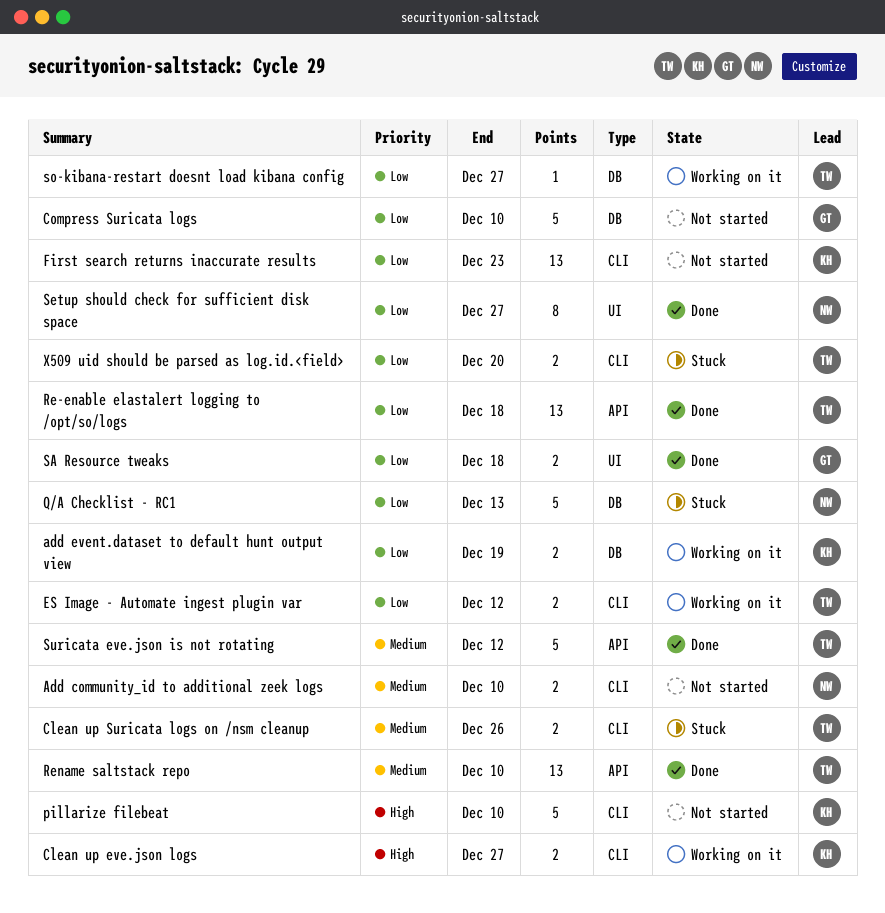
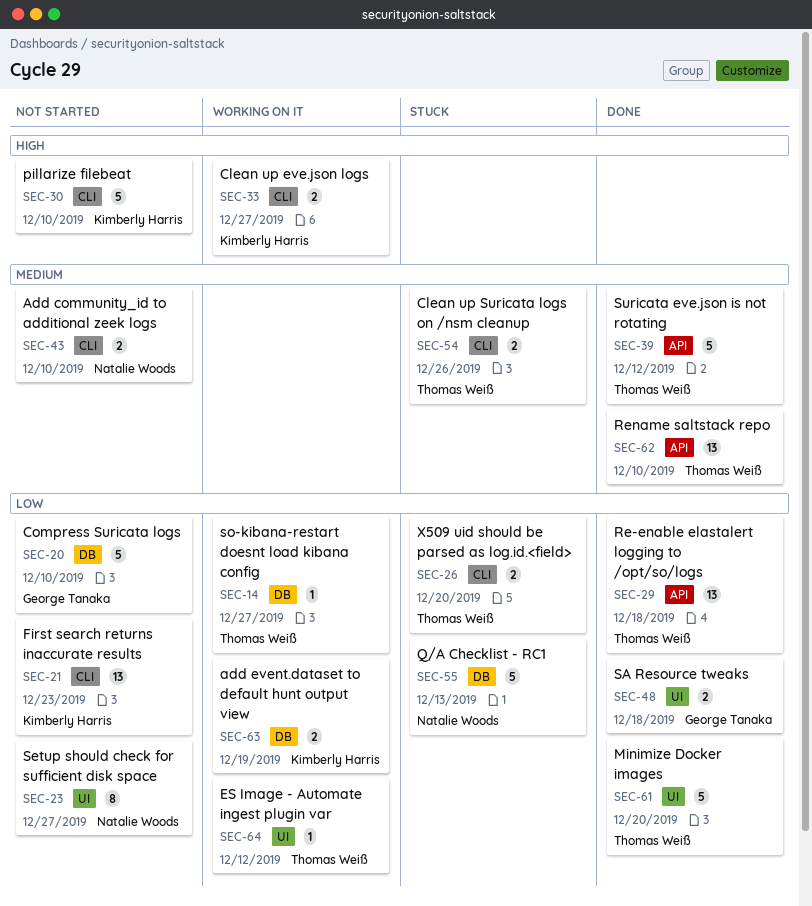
ES Image - Automate ingest plugin var, label: CLI -> UI
ES Image - Automate ingest plugin var, estimate: 2 -> 1
Minimize Docker images: none -> present
Setup should check for sufficient disk space, status: Done -> Not started

